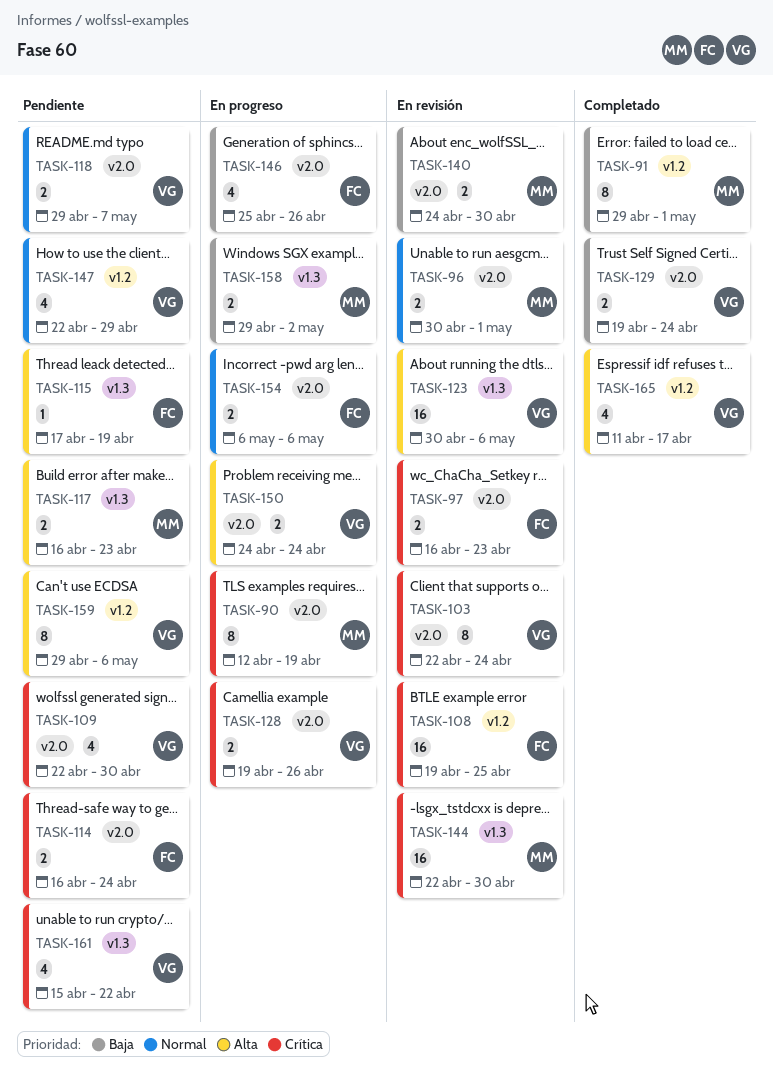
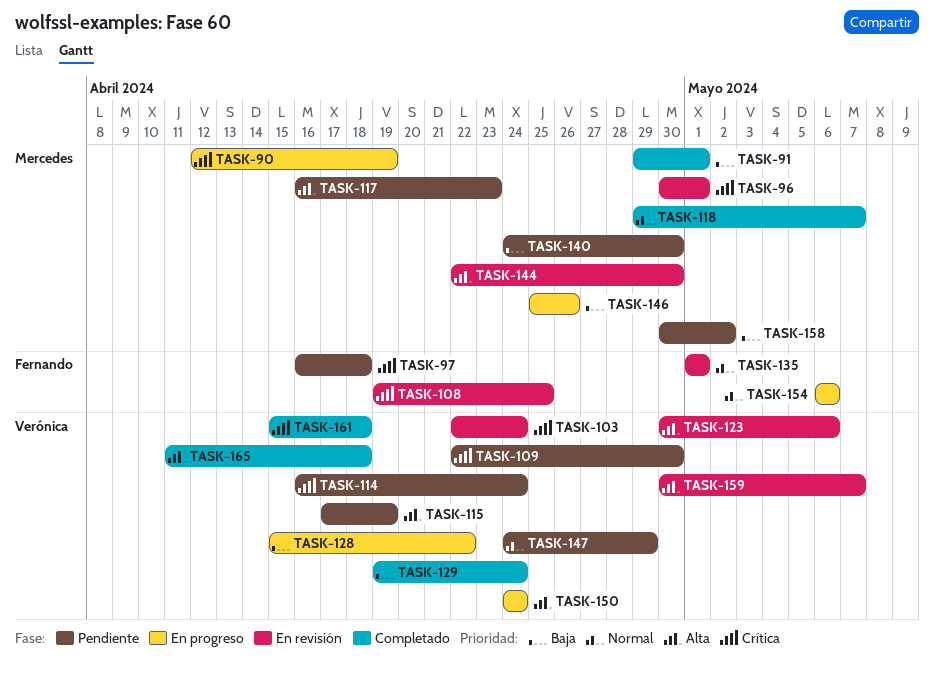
TASK-96, priority: Normal -> Crítica
TASK-97, status: En revisión -> Pendiente
TASK-97, due: Apr 23 -> Apr 18
TASK-114, owner: Fernando -> Verónica
TASK-115, owner: Fernando -> Verónica
TASK-118, status: Pendiente -> Completado
TASK-118, owner: Verónica -> Mercedes
TASK-128, priority: Crítica -> Baja
TASK-128, start: Apr 19 -> Apr 15
TASK-128, due: Apr 26 -> Apr 22
TASK-135: none -> present
TASK-140, status: En revisión -> Pendiente
TASK-144, priority: Crítica -> Alta
TASK-146, owner: Fernando -> Mercedes
TASK-147, start: Apr 22 -> Apr 24
TASK-158, status: En progreso -> Pendiente
TASK-158, start: Apr 29 -> Apr 30
TASK-159, status: Pendiente -> En revisión
TASK-159, start: Apr 29 -> Apr 30
TASK-159, due: May 6 -> May 7
TASK-161, status: Pendiente -> Completado
TASK-161, due: Apr 22 -> Apr 18
TASK-165, due: Apr 17 -> Apr 18

